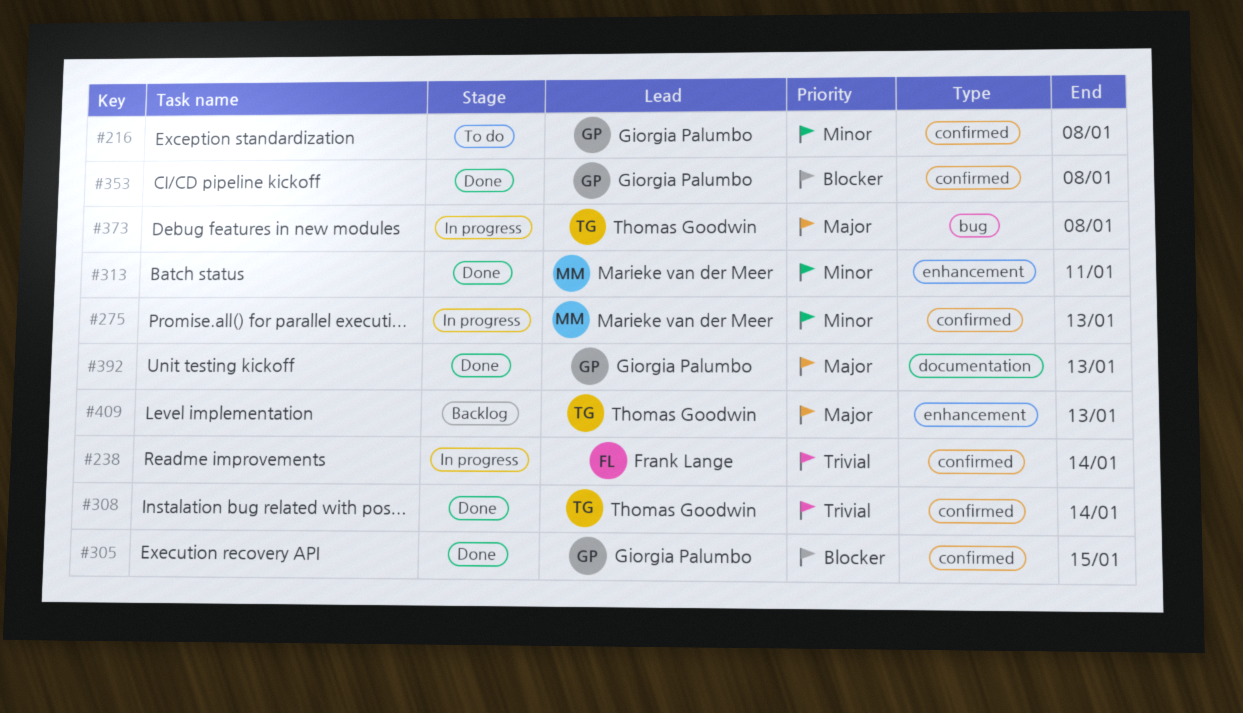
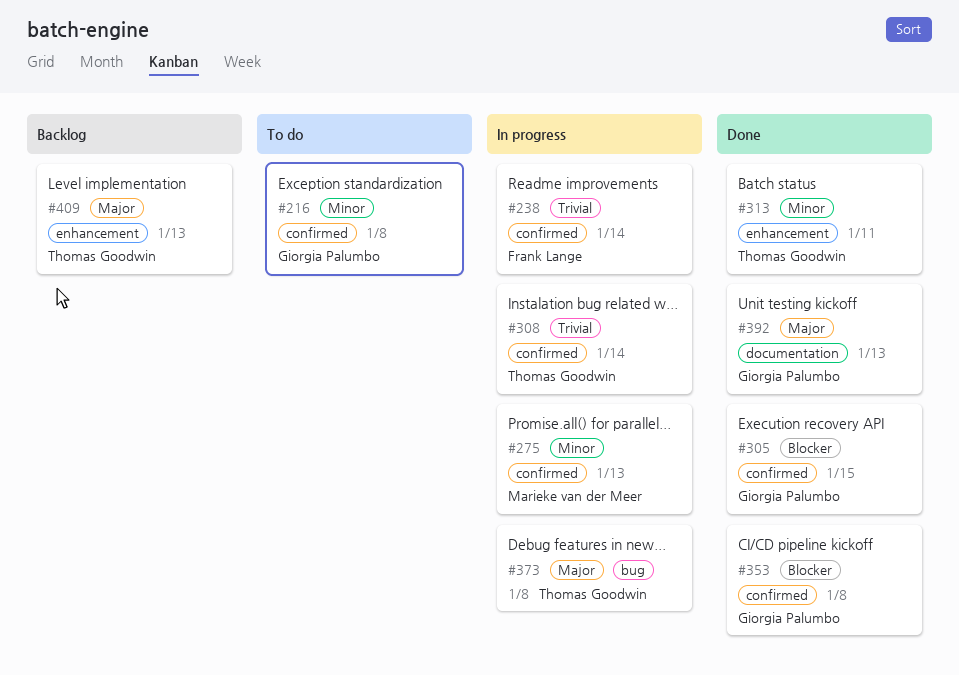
#308, status: Done -> In progress
#313, owner: Marieke van der Meer -> Thomas Goodwin

